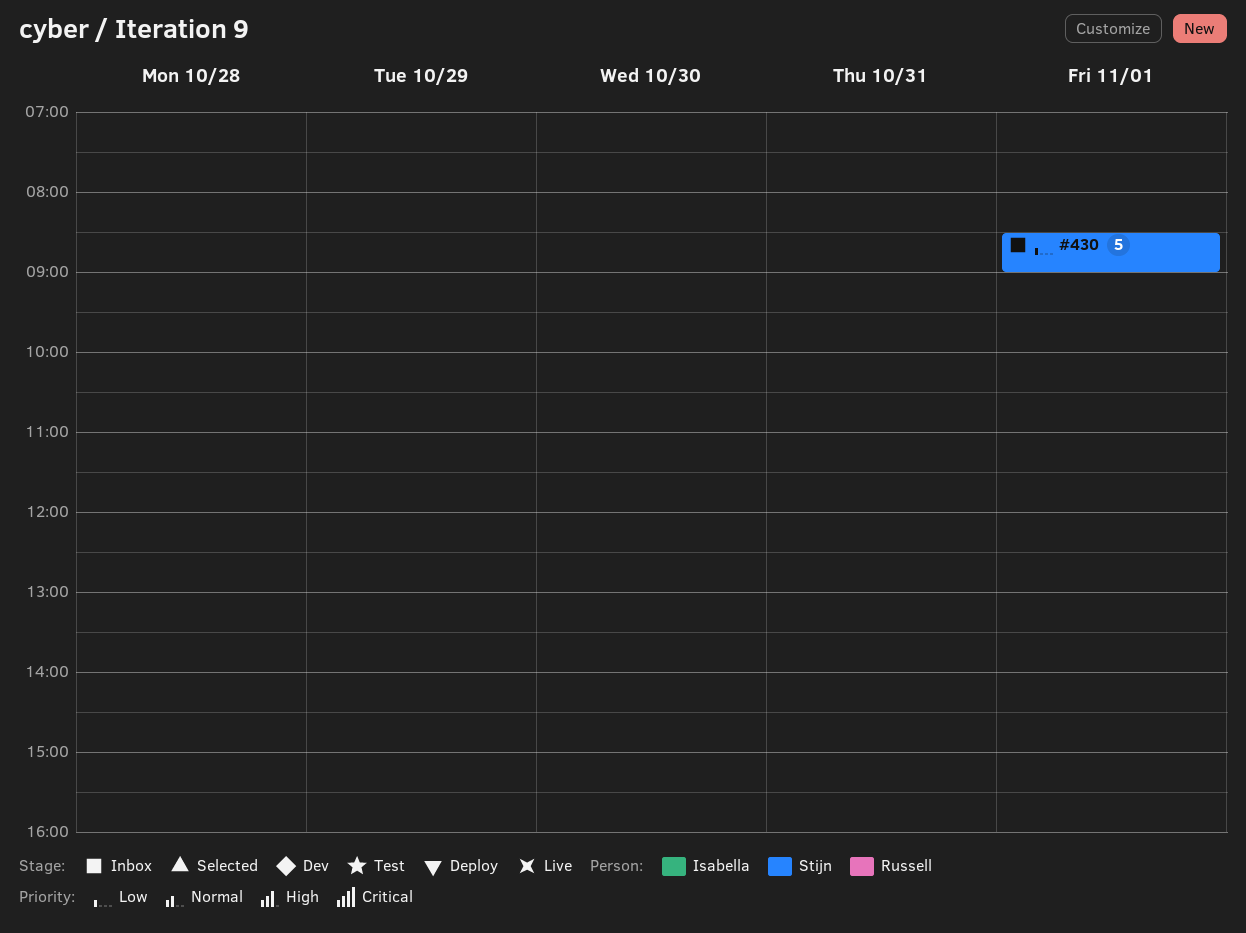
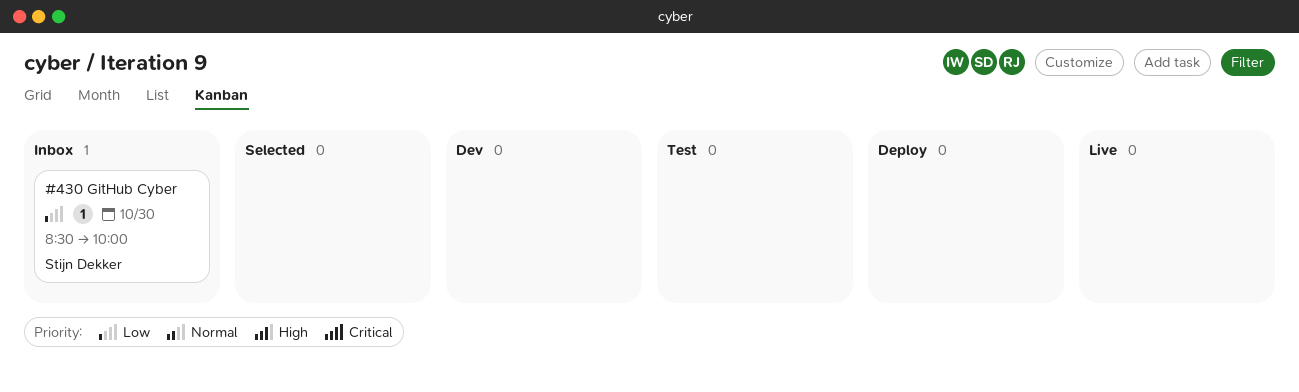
#430, estimate: 5 -> 1
#430, day: Nov 1 -> Oct 30
#430, ends: 09:00 -> 10:00

